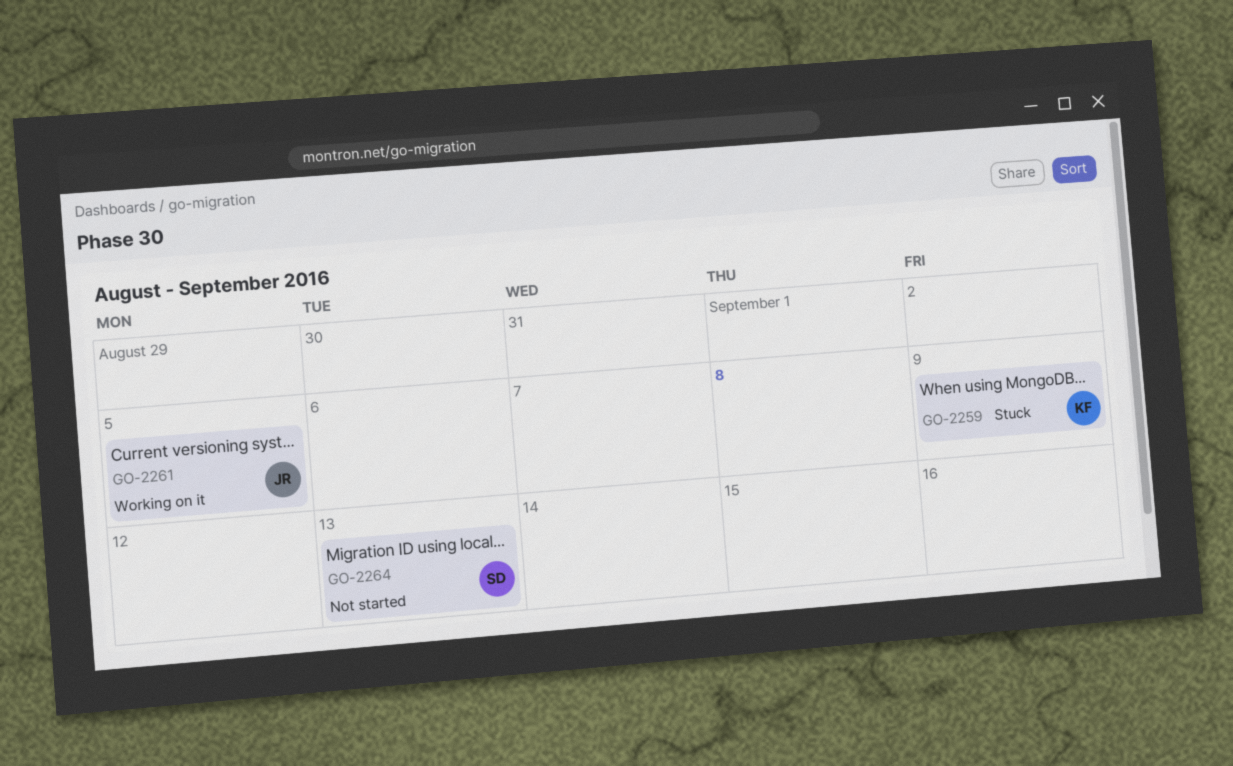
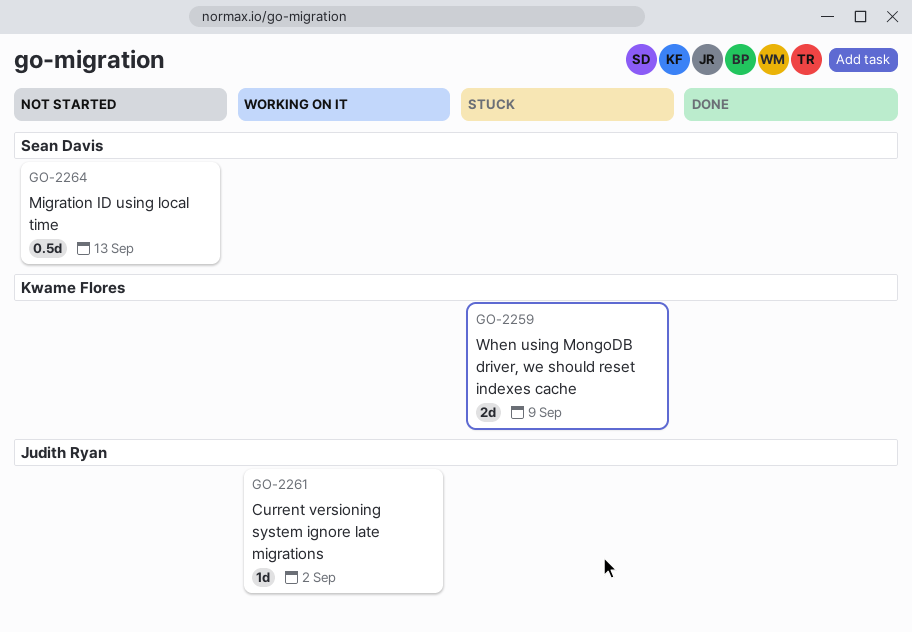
GO-2261, due: Sep 5 -> Sep 2

